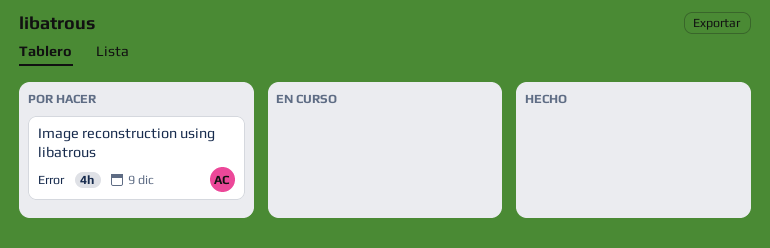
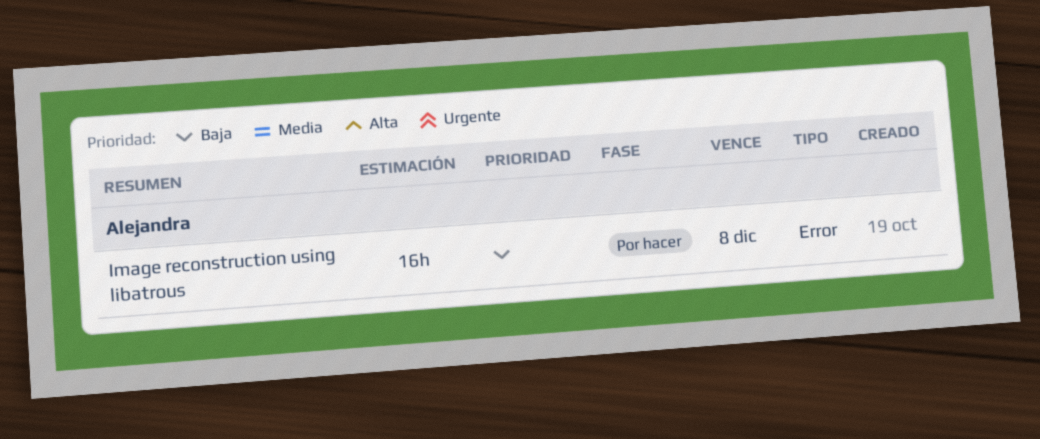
Image reconstruction using libatrous, estimate: 4h -> 16h
Image reconstruction using libatrous, due: Dec 9 -> Dec 8

